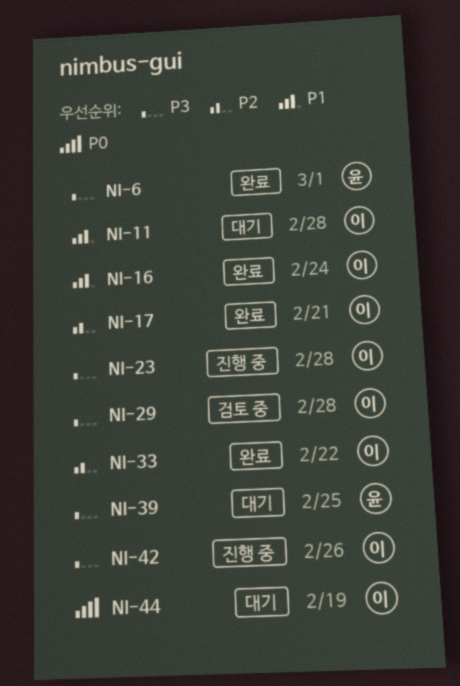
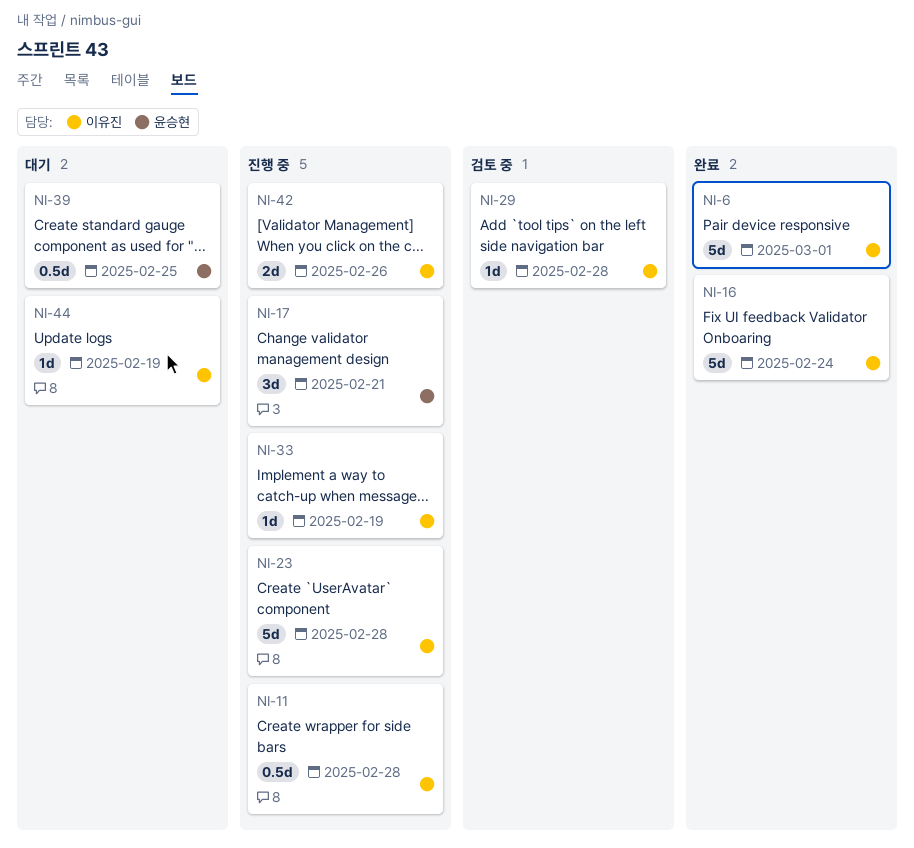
NI-6, owner: 윤승현 -> 이유진
NI-11, status: 대기 -> 진행 중
NI-17, status: 완료 -> 진행 중
NI-17, owner: 이유진 -> 윤승현
NI-33, status: 완료 -> 진행 중
NI-33, due: Feb 22 -> Feb 19

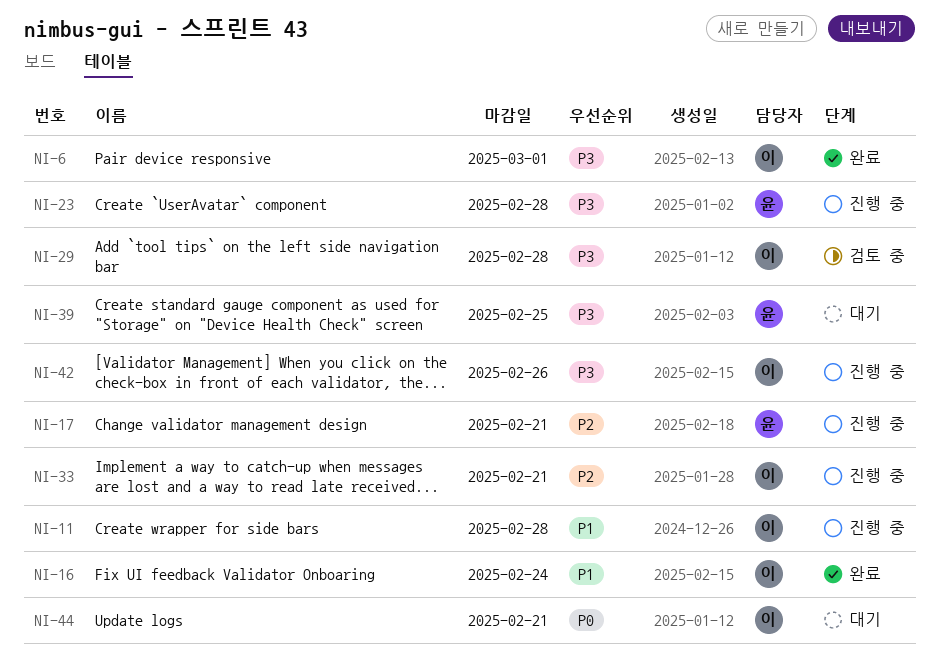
NI-23, owner: 이유진 -> 윤승현
NI-33, due: Feb 19 -> Feb 21
NI-44, due: Feb 19 -> Feb 21

